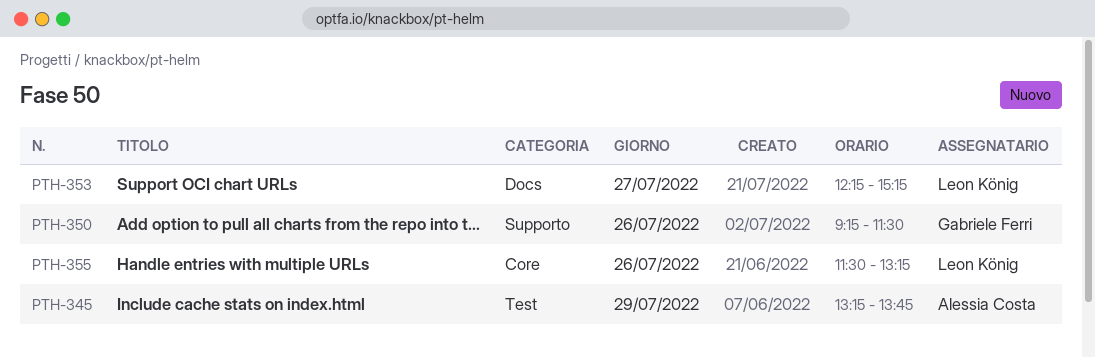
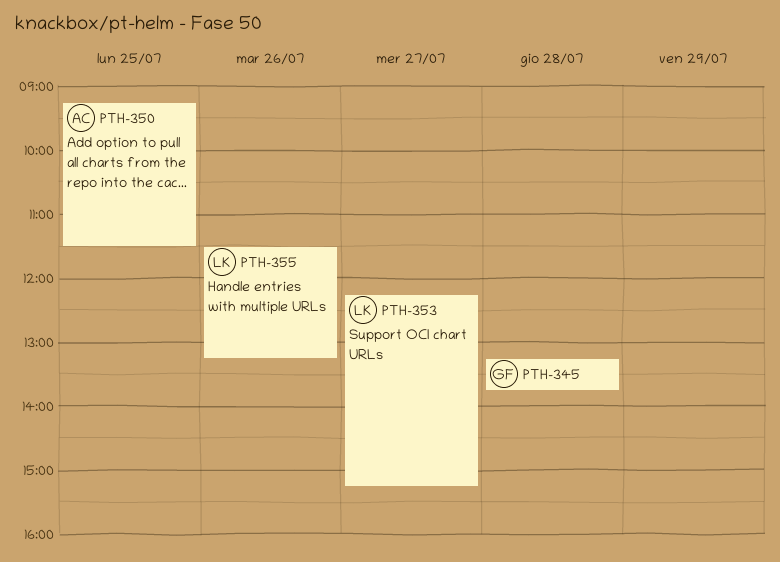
PTH-345, owner: Alessia Costa -> Gabriele Ferri
PTH-345, day: Jul 29 -> Jul 28
PTH-350, owner: Gabriele Ferri -> Alessia Costa
PTH-350, day: Jul 26 -> Jul 25

